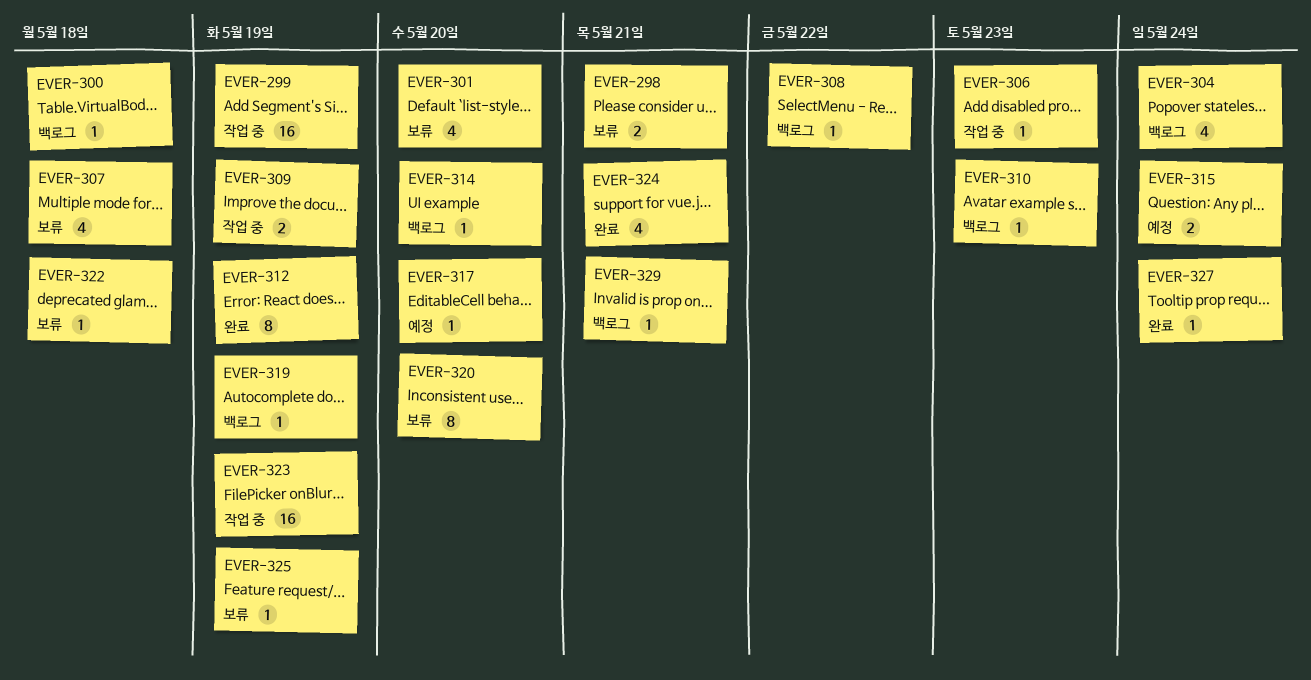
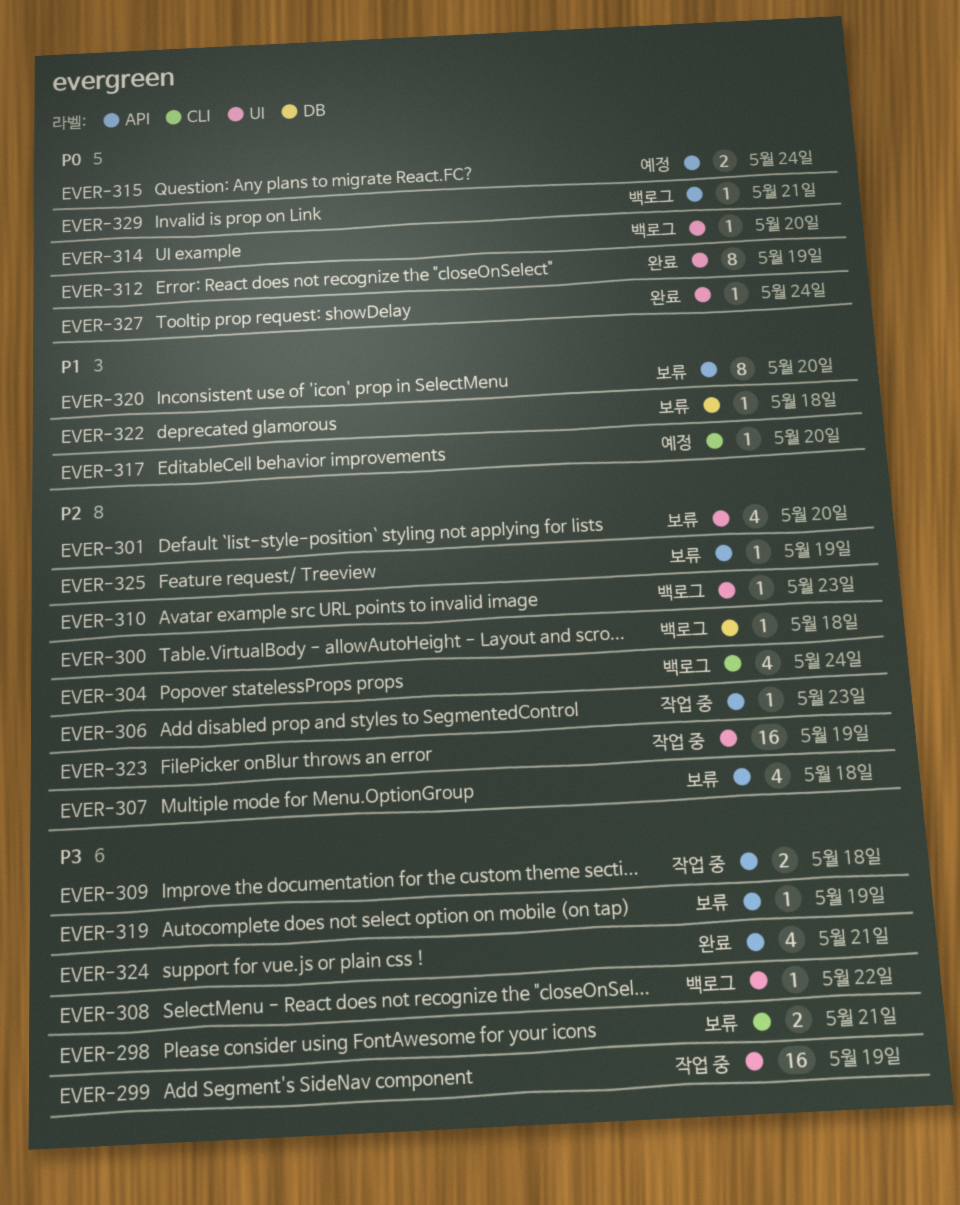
EVER-309, due: May 19 -> May 18
EVER-319, status: 백로그 -> 보류

